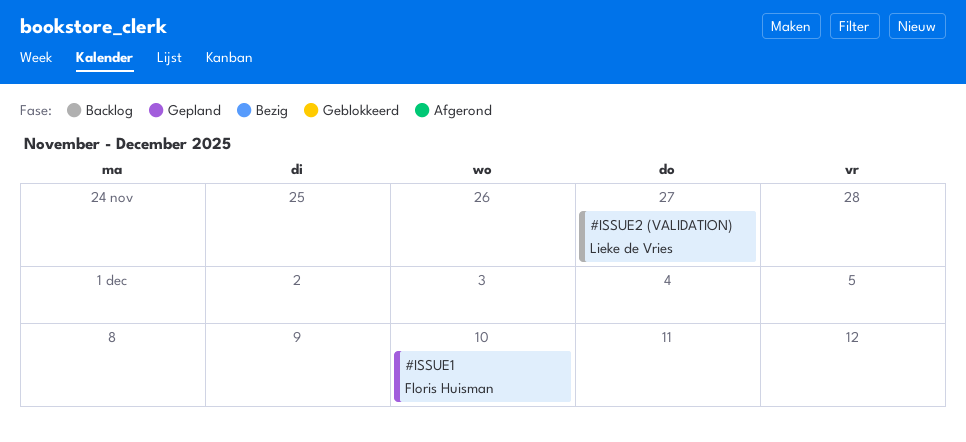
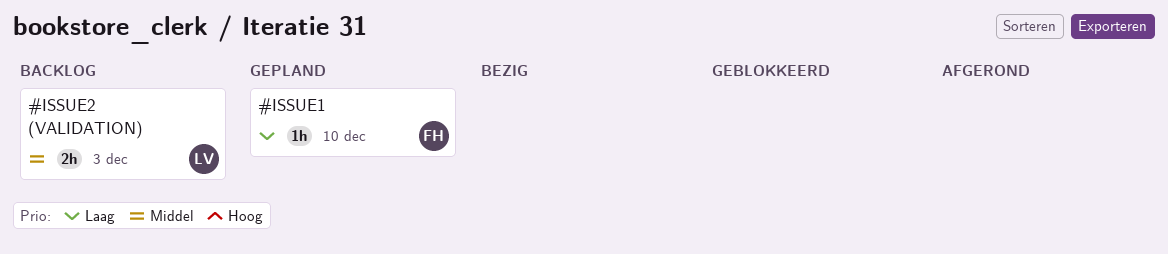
#ISSUE2 (VALIDATION), due: Nov 27 -> Dec 3

